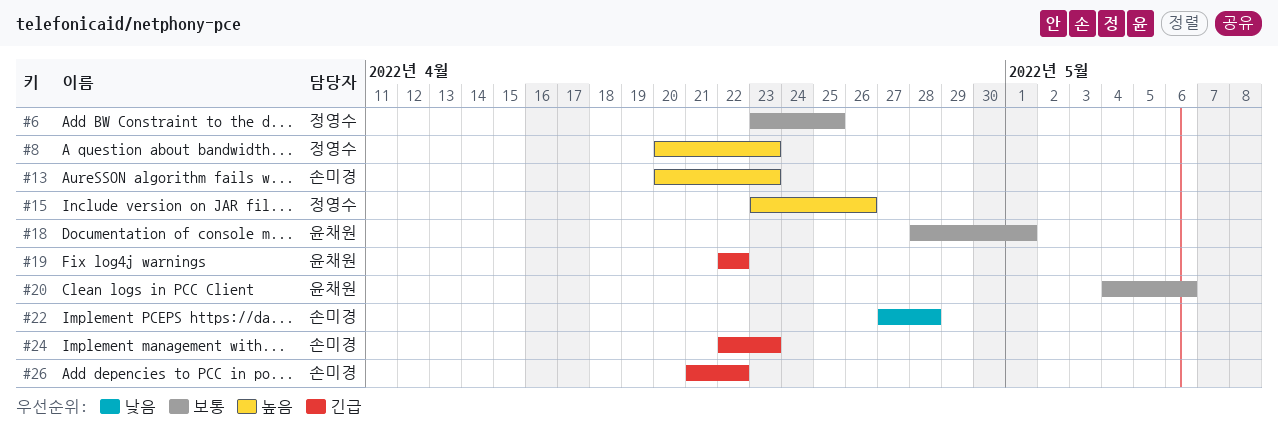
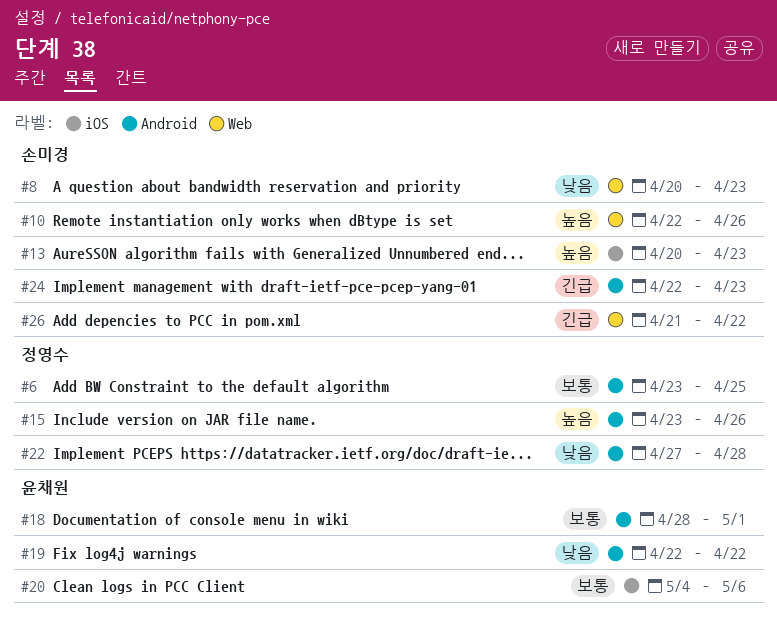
#8, owner: 정영수 -> 손미경
#8, priority: 높음 -> 낮음
#10: none -> present
#19, priority: 긴급 -> 낮음
#22, owner: 손미경 -> 정영수

